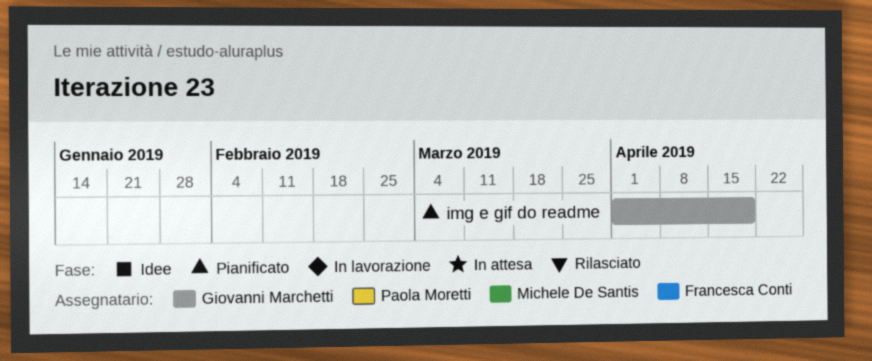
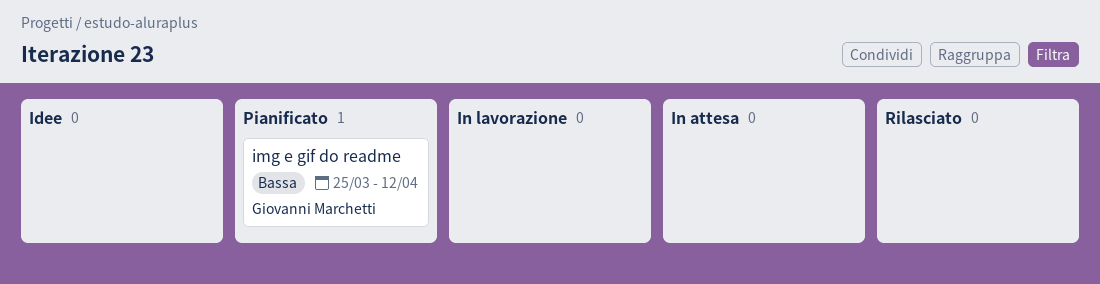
img e gif do readme, start: Apr 1 -> Mar 25
img e gif do readme, due: Apr 19 -> Apr 12

